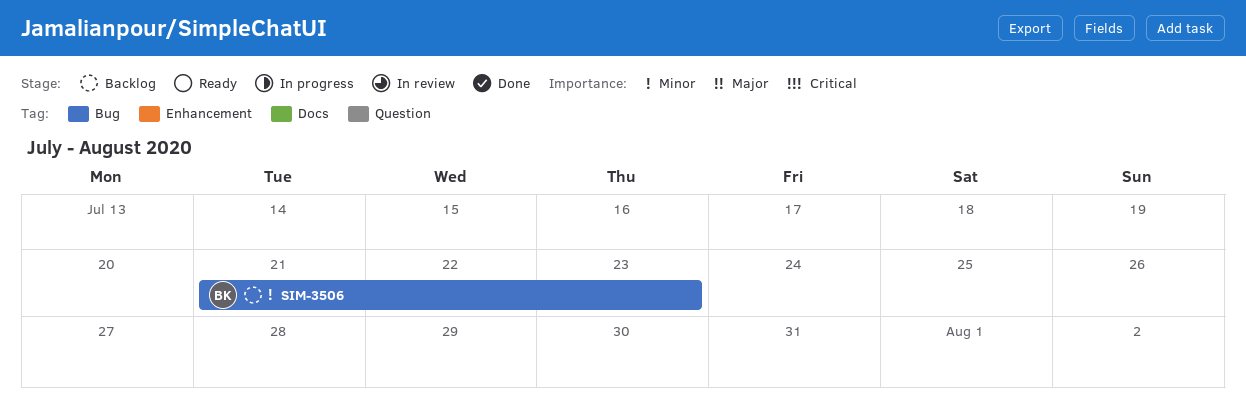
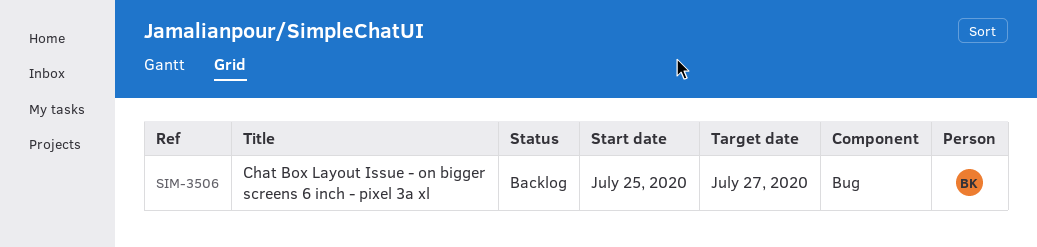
SIM-3506, start: Jul 21 -> Jul 25
SIM-3506, due: Jul 23 -> Jul 27

